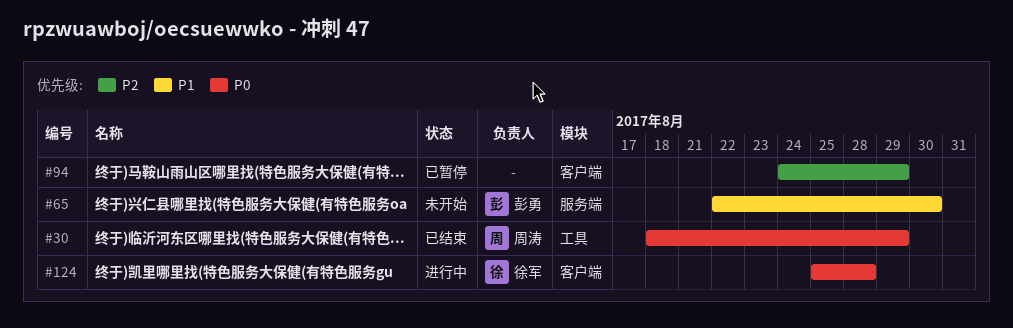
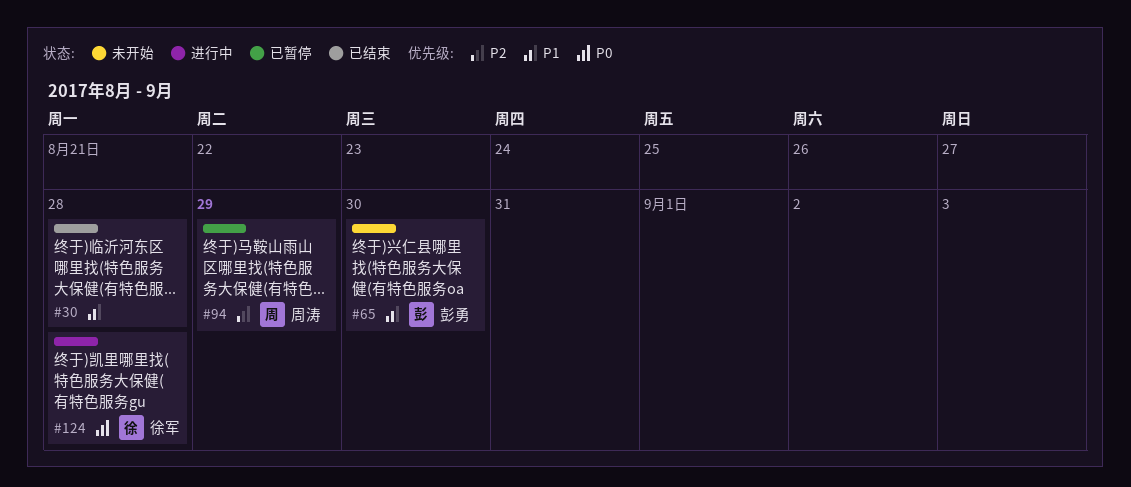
#30, owner: 周涛 -> none
#30, priority: P0 -> P1
#30, due: Aug 29 -> Aug 28
#94, owner: none -> 周涛

